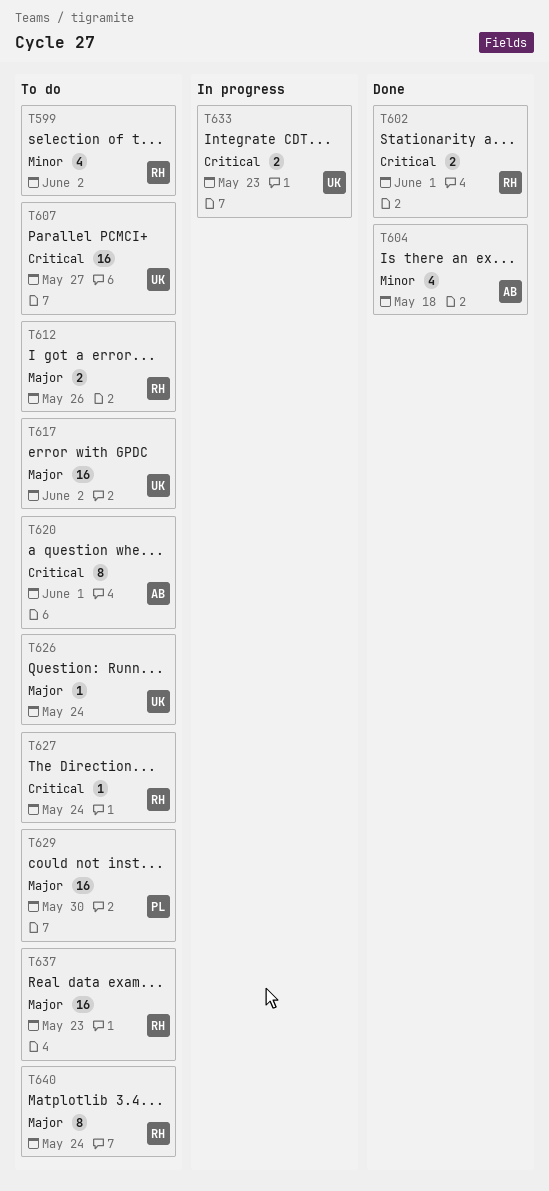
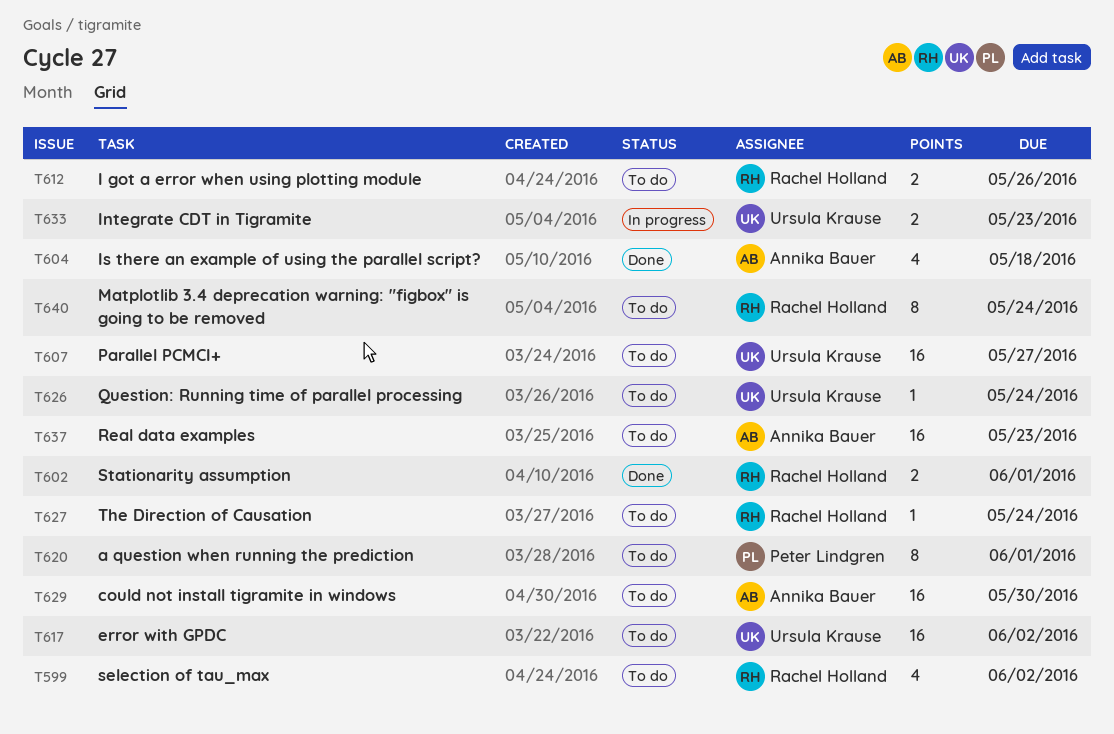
T620, owner: Annika Bauer -> Peter Lindgren
T629, owner: Peter Lindgren -> Annika Bauer
T637, owner: Rachel Holland -> Annika Bauer

